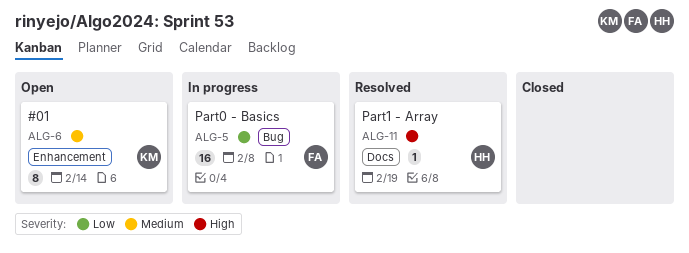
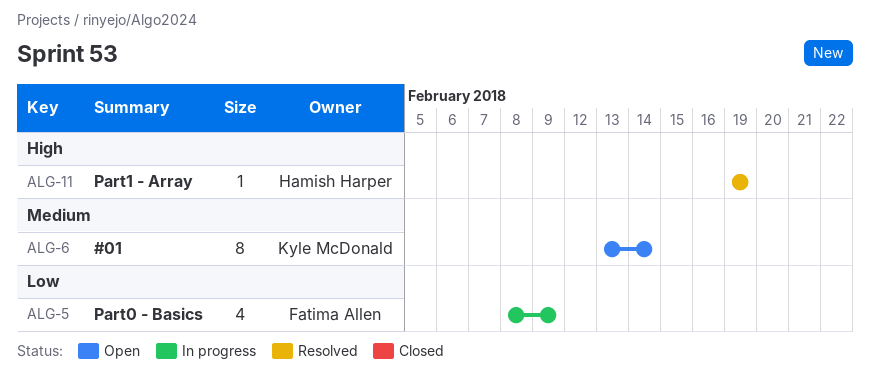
ALG-5, estimate: 16 -> 4
ALG-5, due: Feb 8 -> Feb 9

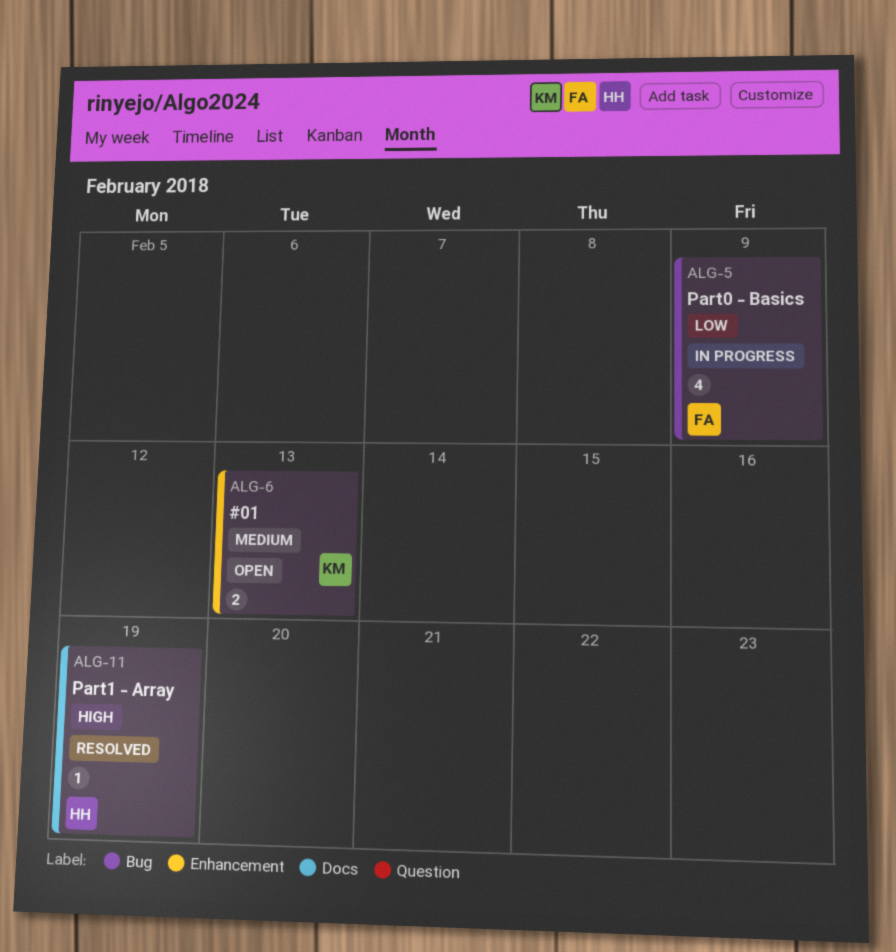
ALG-6, estimate: 8 -> 2
ALG-6, due: Feb 14 -> Feb 13

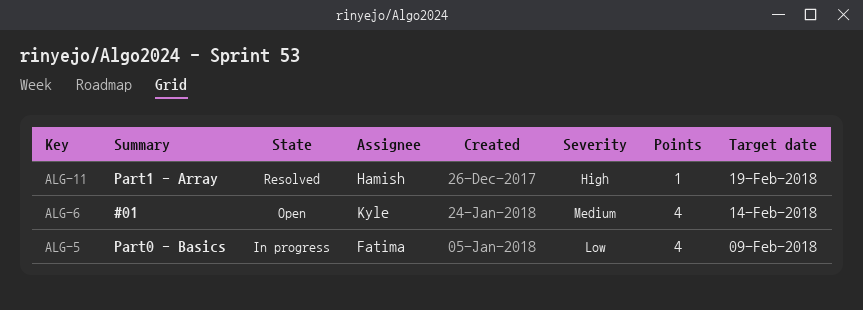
ALG-6, estimate: 2 -> 4
ALG-6, due: Feb 13 -> Feb 14

